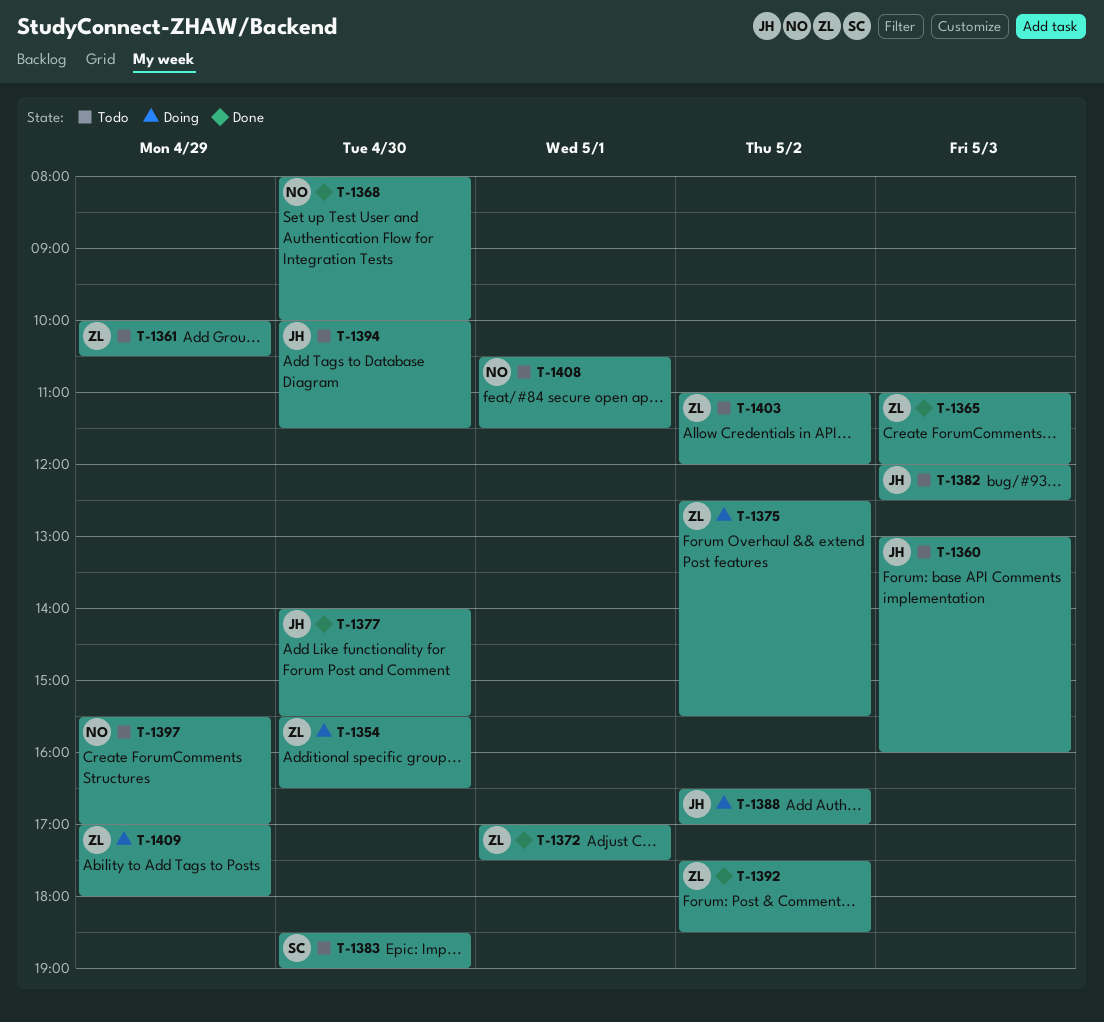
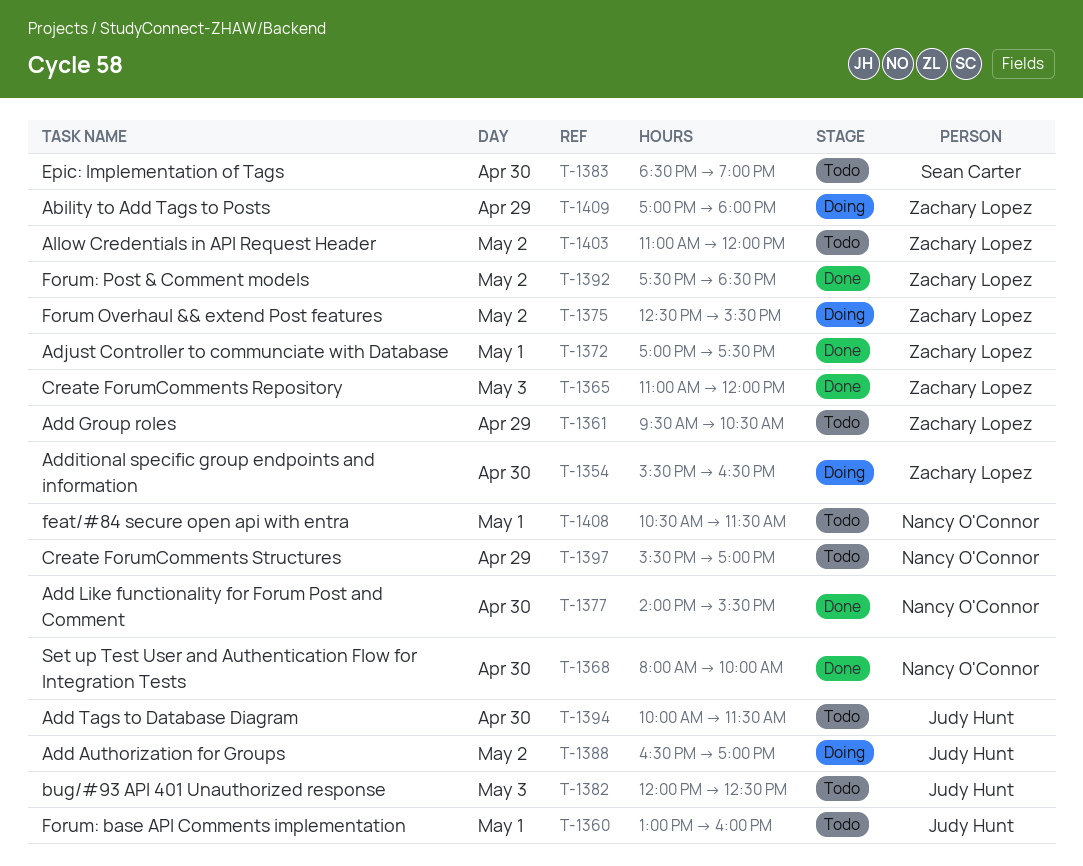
T-1360, day: May 3 -> May 1
T-1361, begins: 10:00 -> 09:30
T-1377, owner: Judy Hunt -> Nancy O'Connor

